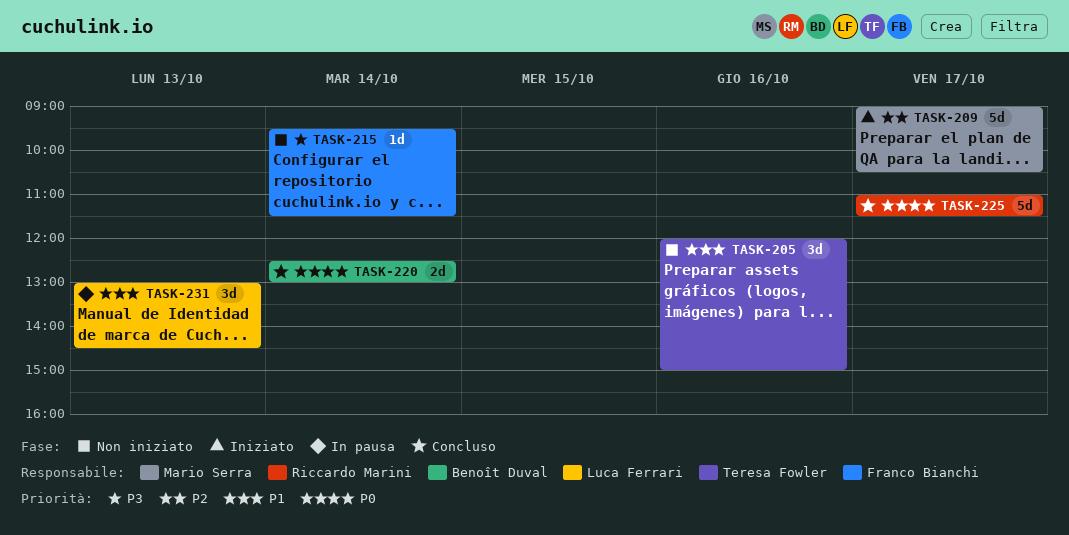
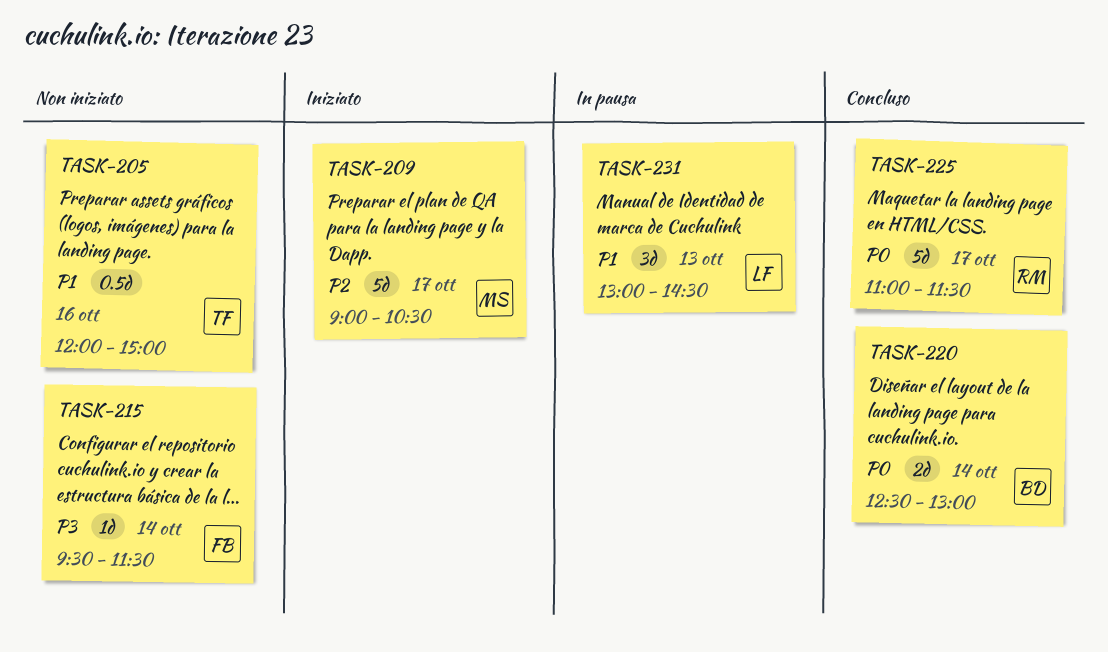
TASK-205, estimate: 3d -> 0.5d

